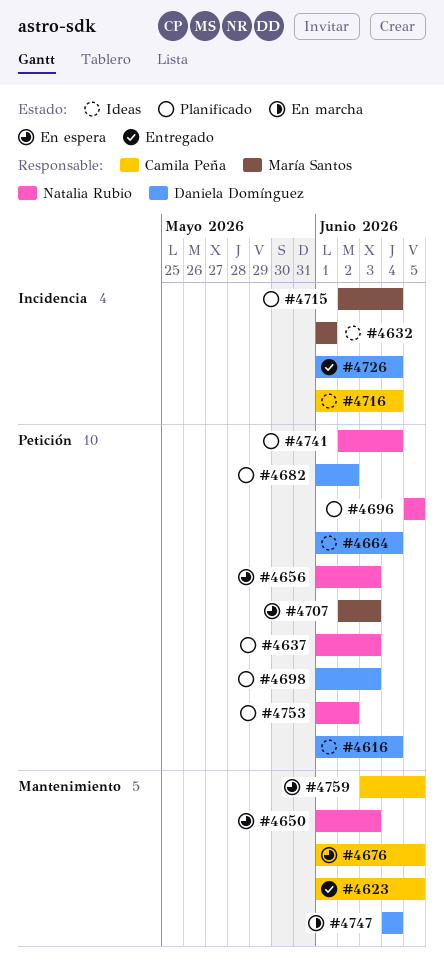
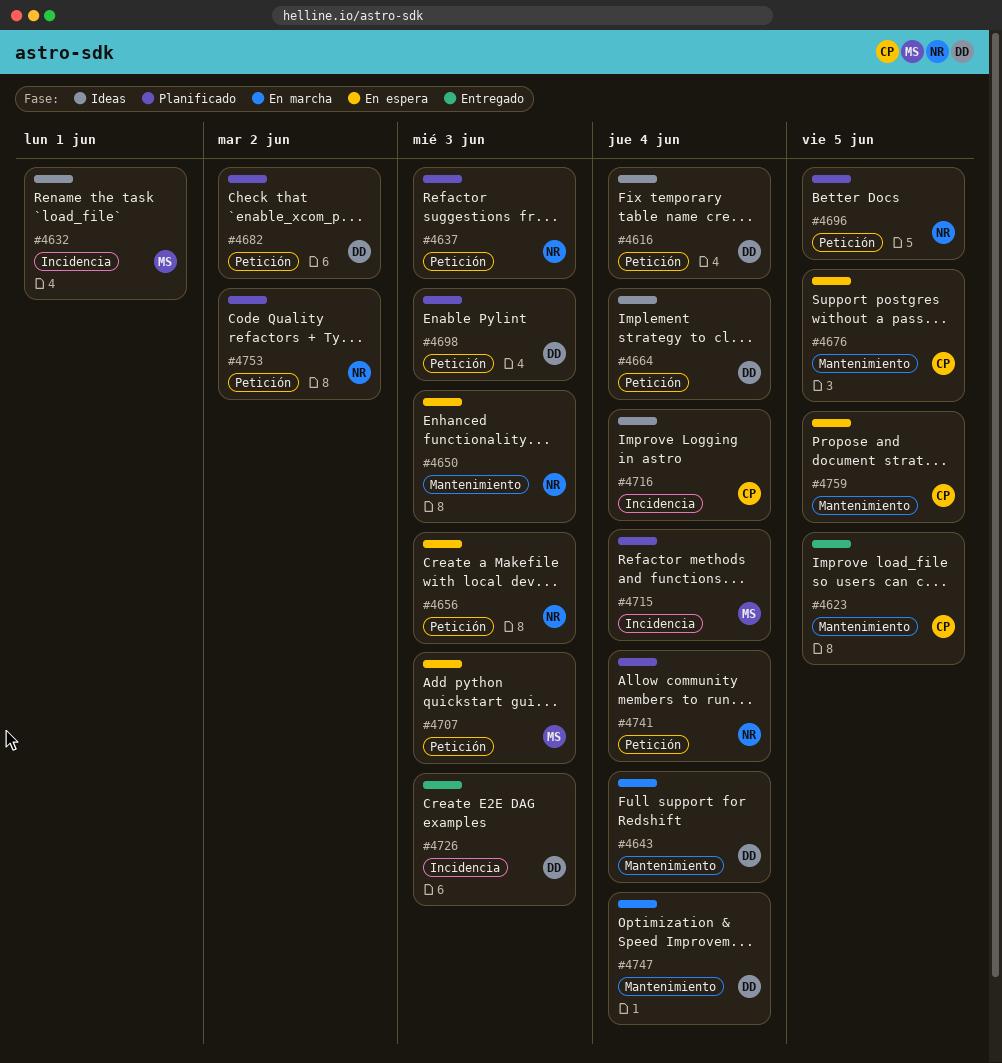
#4643: none -> present
#4726, due: Jun 4 -> Jun 3

